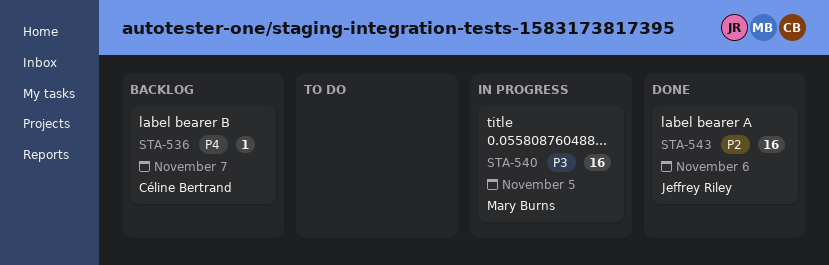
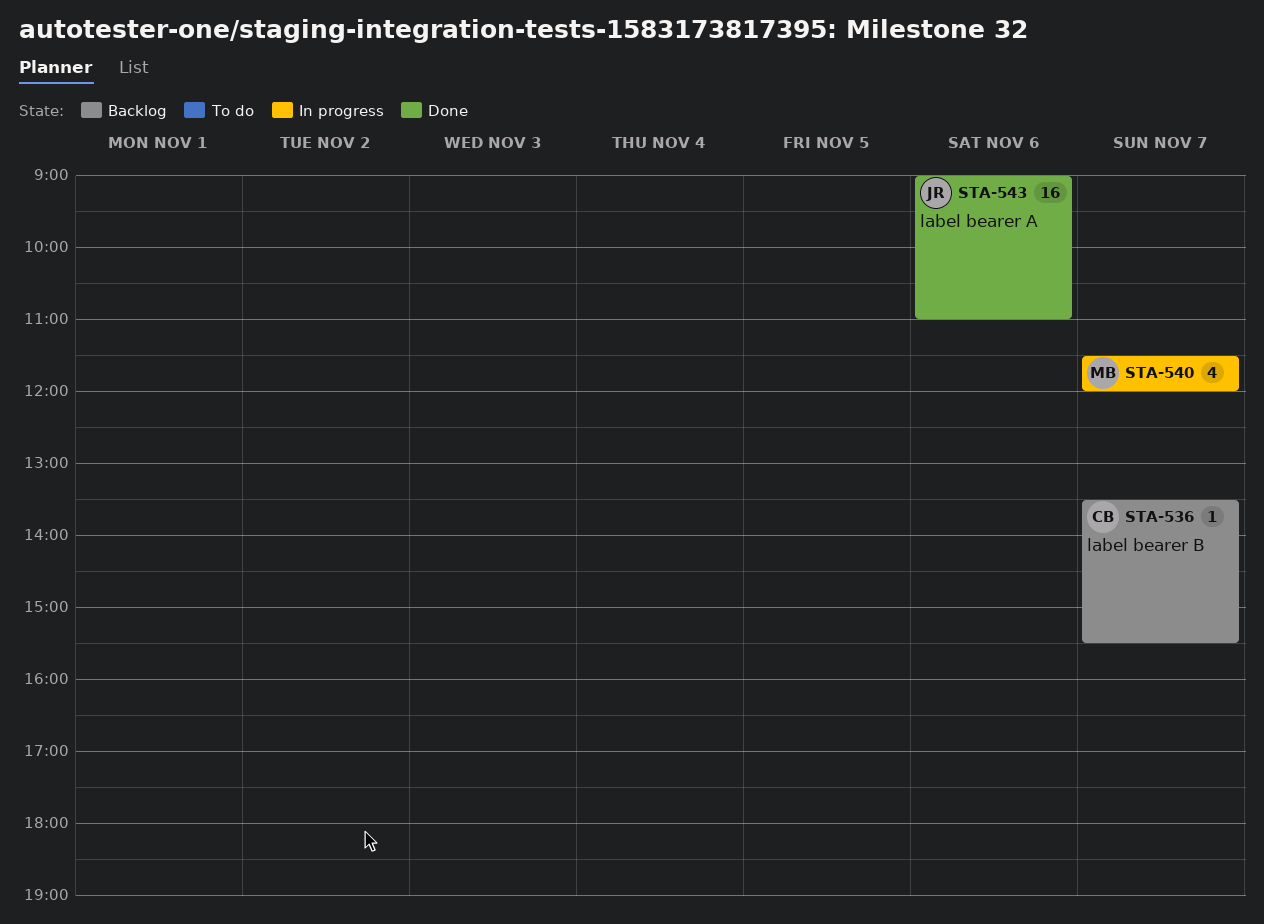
STA-540, estimate: 16 -> 4
STA-540, day: Nov 5 -> Nov 7

